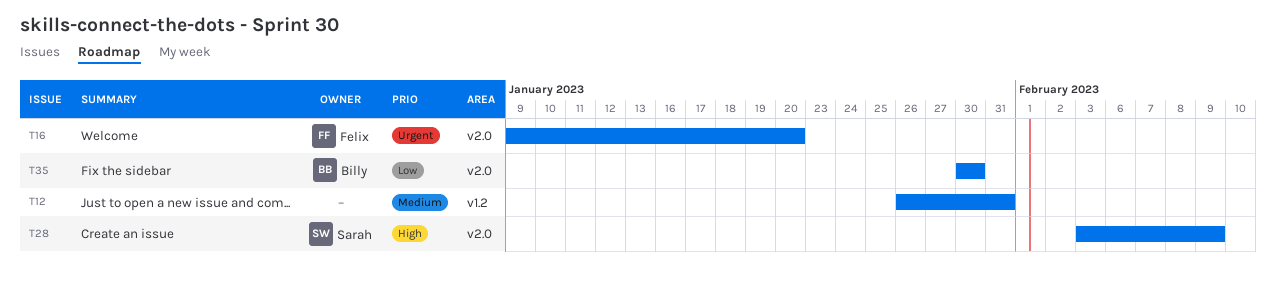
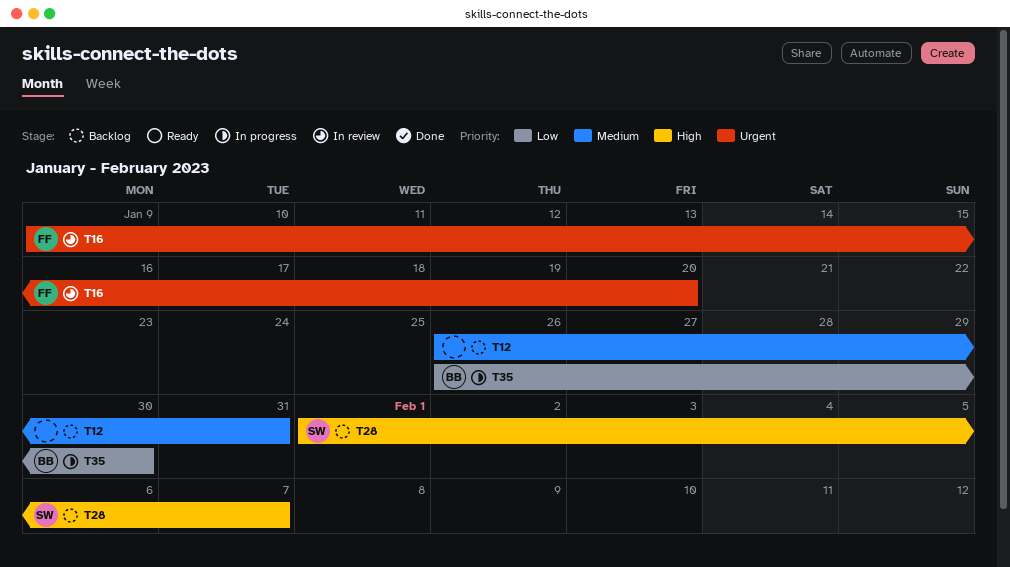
T28, start: Feb 3 -> Feb 1
T28, due: Feb 9 -> Feb 7
T35, start: Jan 30 -> Jan 26

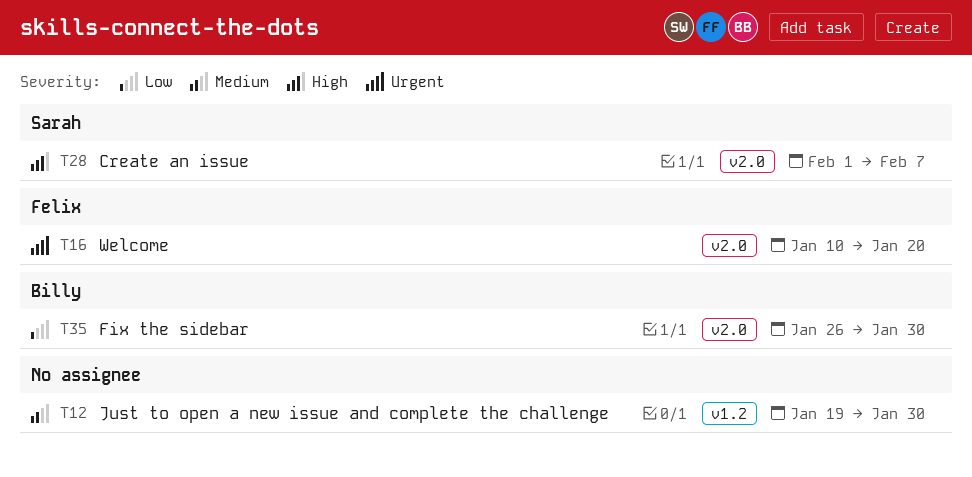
T12, start: Jan 26 -> Jan 19
T12, due: Jan 31 -> Jan 30
T16, start: Jan 9 -> Jan 10

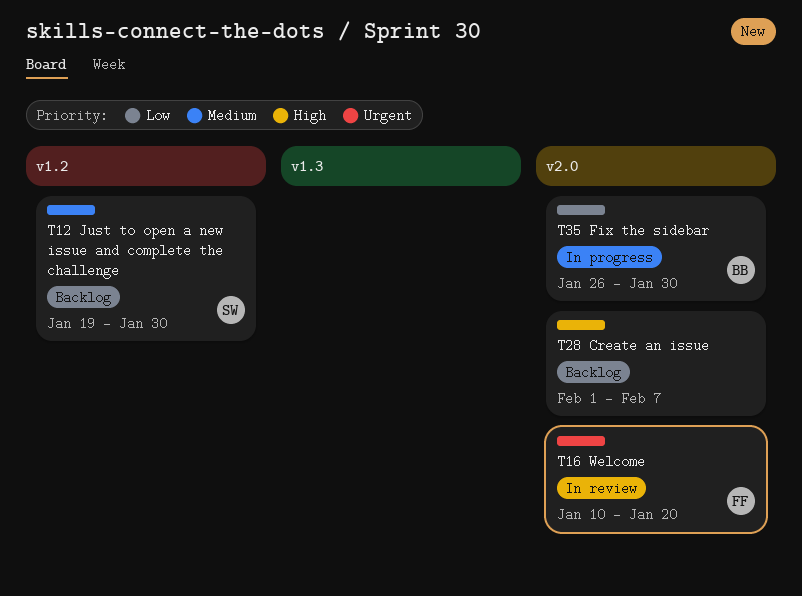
T12, owner: none -> Sarah
T28, owner: Sarah -> none

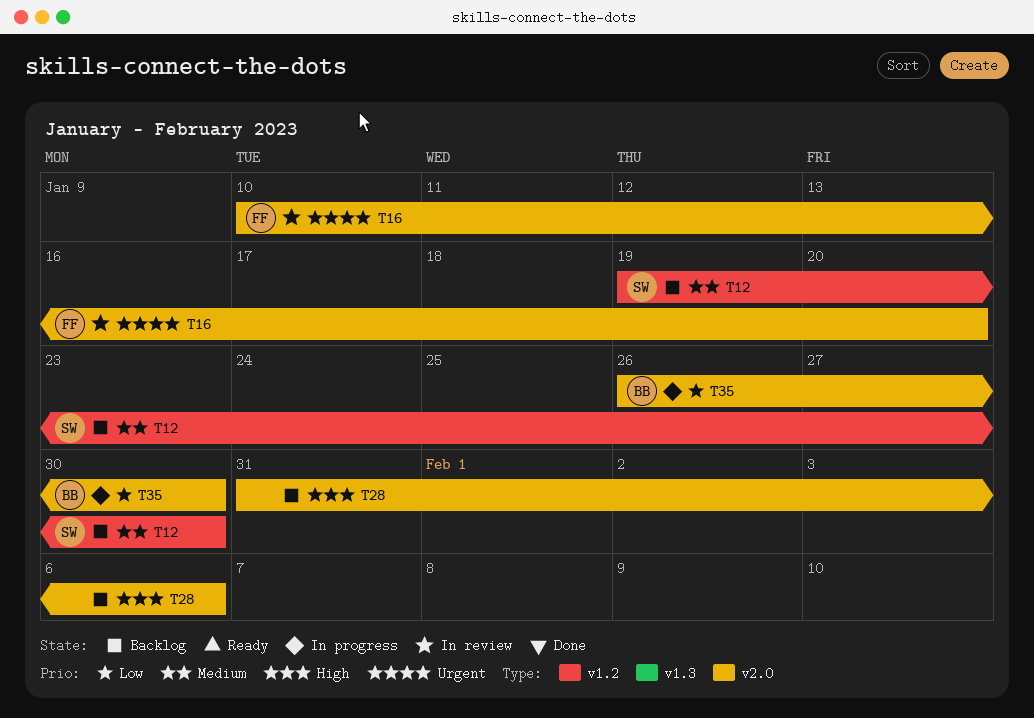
T28, start: Feb 1 -> Jan 31
T28, due: Feb 7 -> Feb 6

